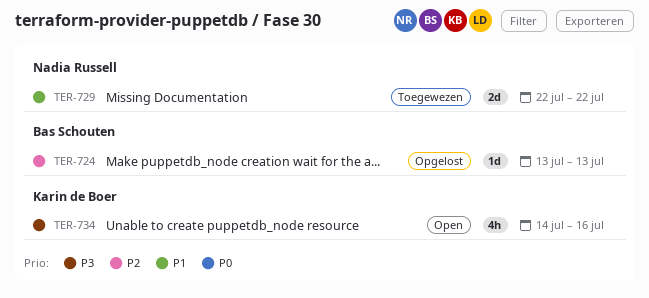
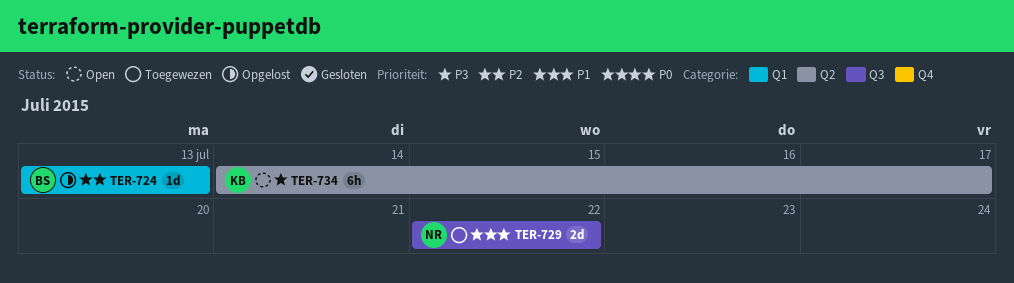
TER-734, estimate: 4h -> 6h
TER-734, due: Jul 16 -> Jul 17

